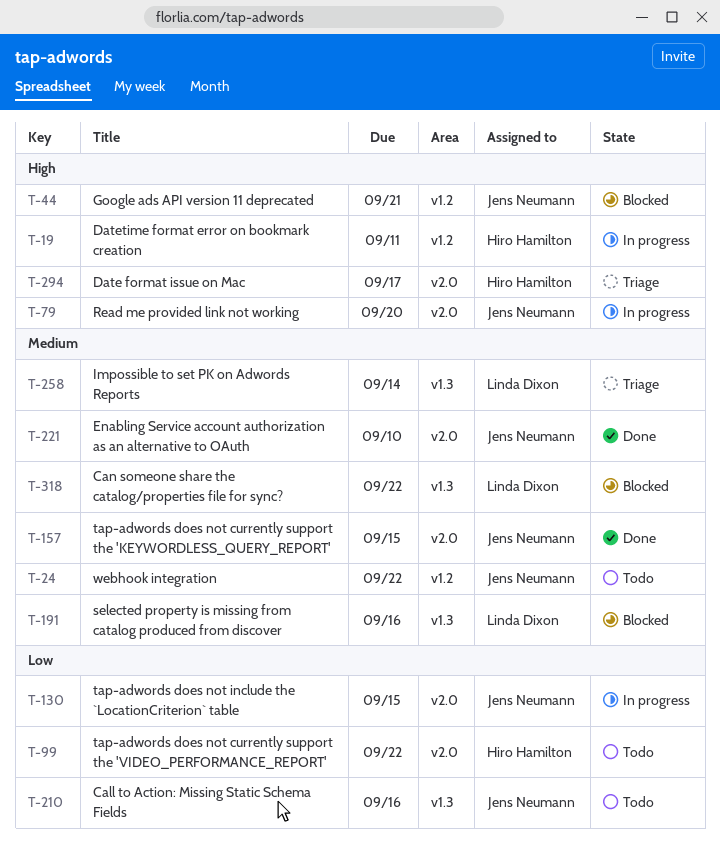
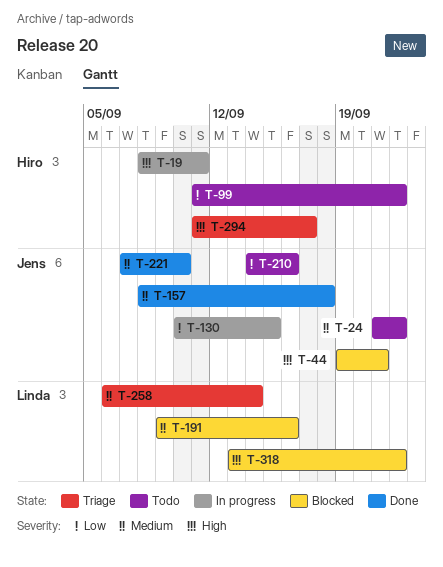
T-79: present -> none
T-157, due: Sep 15 -> Sep 18
T-318, priority: Medium -> High

